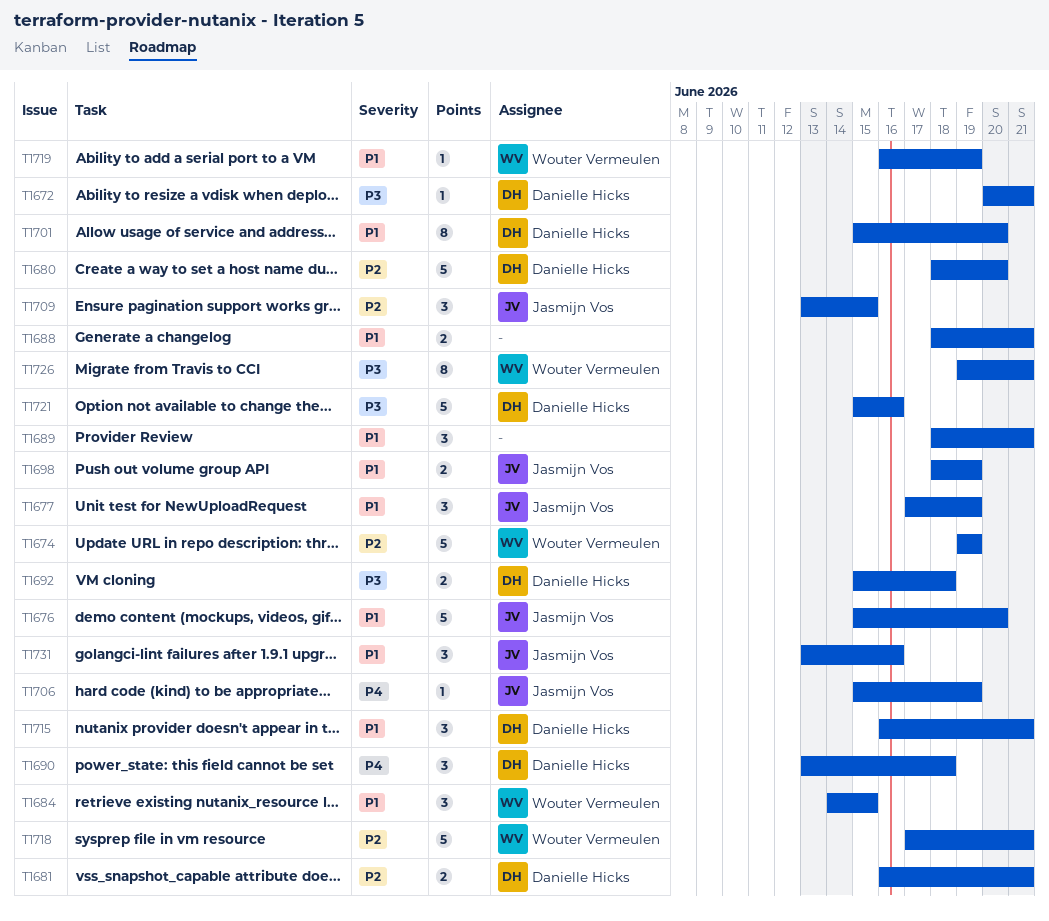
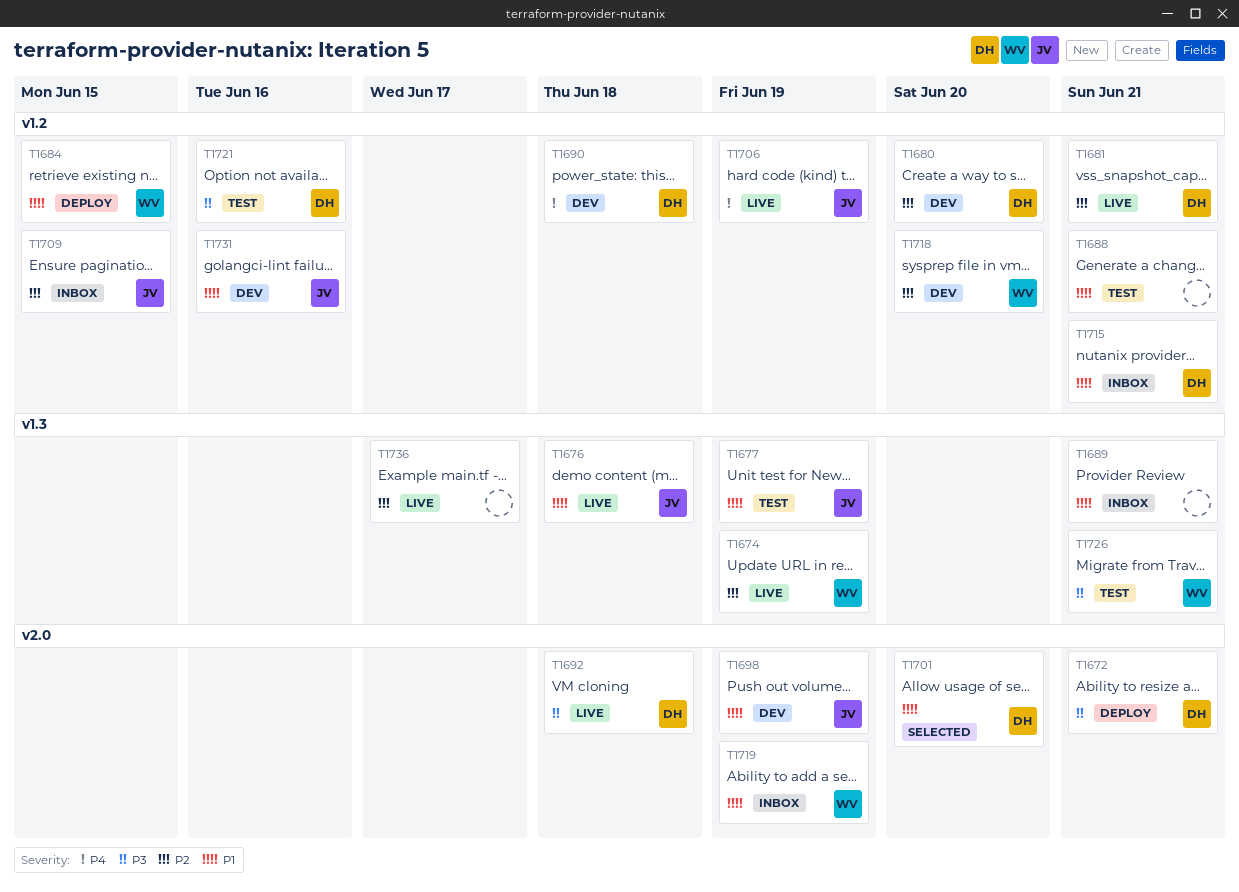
T1676, due: Jun 20 -> Jun 18
T1718, due: Jun 21 -> Jun 20
T1736: none -> present

